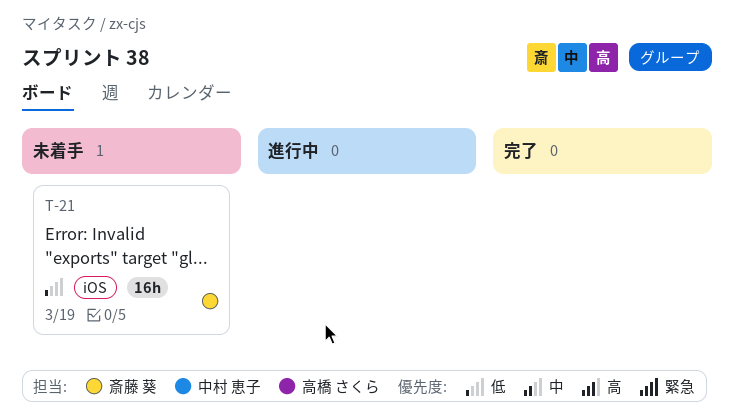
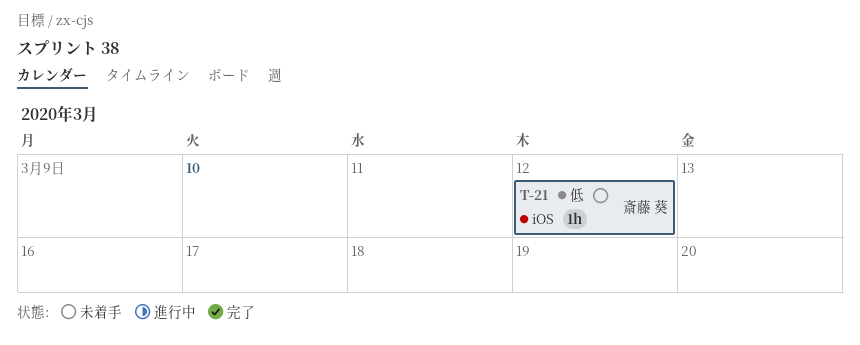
T-21, estimate: 16h -> 1h
T-21, due: Mar 19 -> Mar 12

